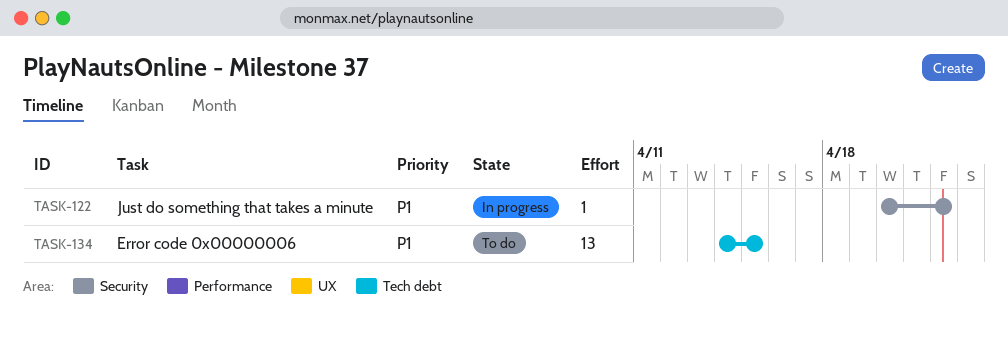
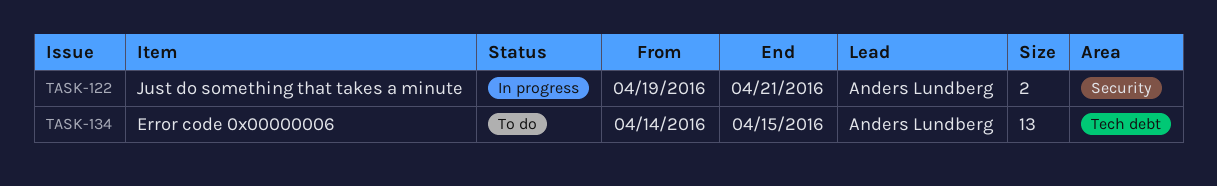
TASK-122, estimate: 1 -> 2
TASK-122, start: Apr 20 -> Apr 19
TASK-122, due: Apr 22 -> Apr 21

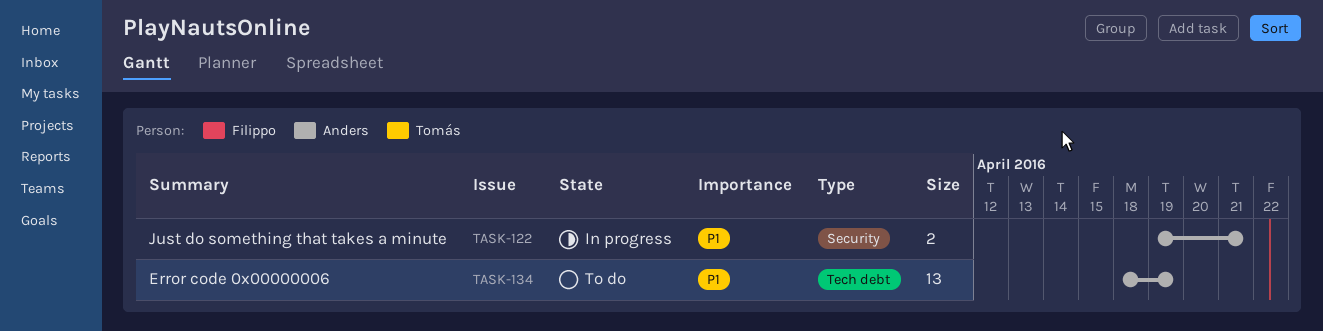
TASK-134, start: Apr 14 -> Apr 18
TASK-134, due: Apr 15 -> Apr 19

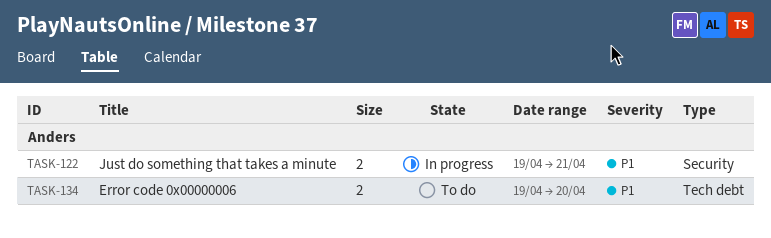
TASK-134, estimate: 13 -> 2
TASK-134, start: Apr 18 -> Apr 19
TASK-134, due: Apr 19 -> Apr 20

